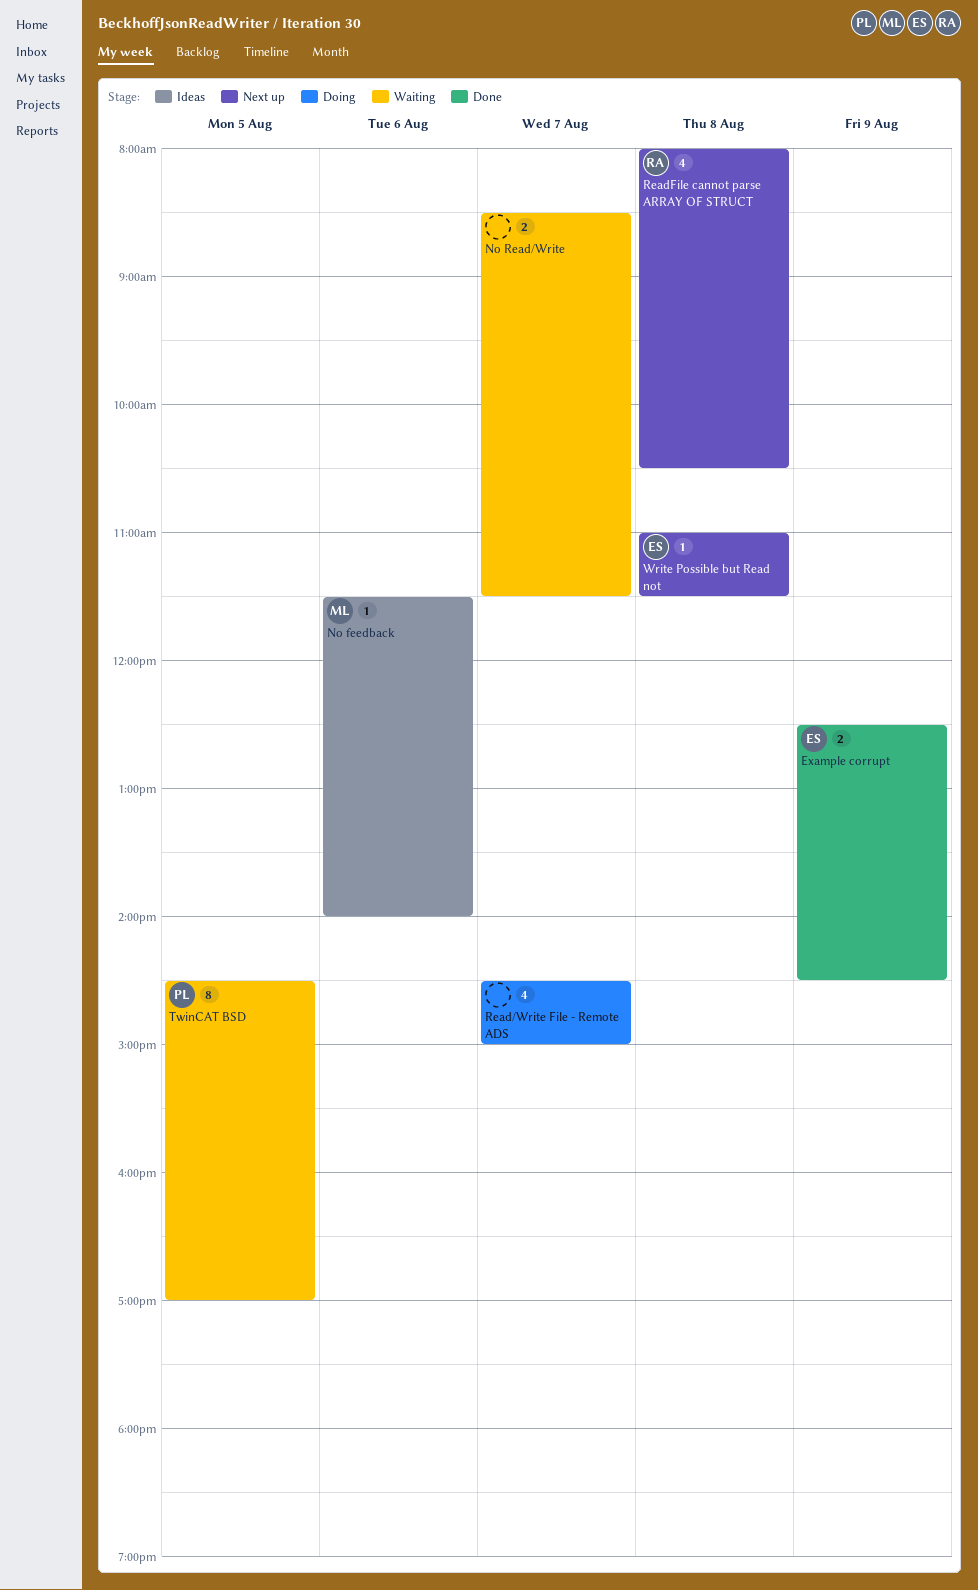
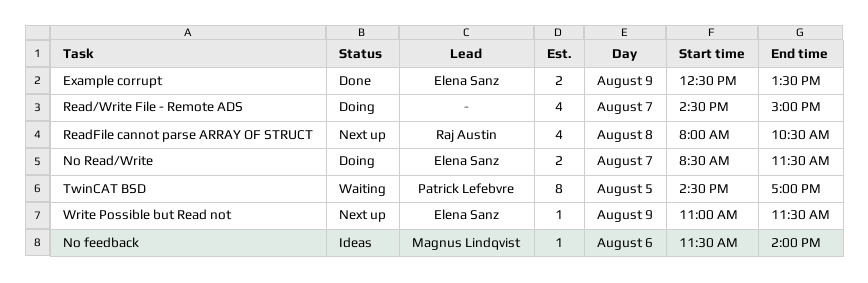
Example corrupt, ends: 14:30 -> 13:30
No Read/Write, status: Waiting -> Doing
No Read/Write, owner: none -> Elena Sanz
Write Possible but Read not, day: Aug 8 -> Aug 9

